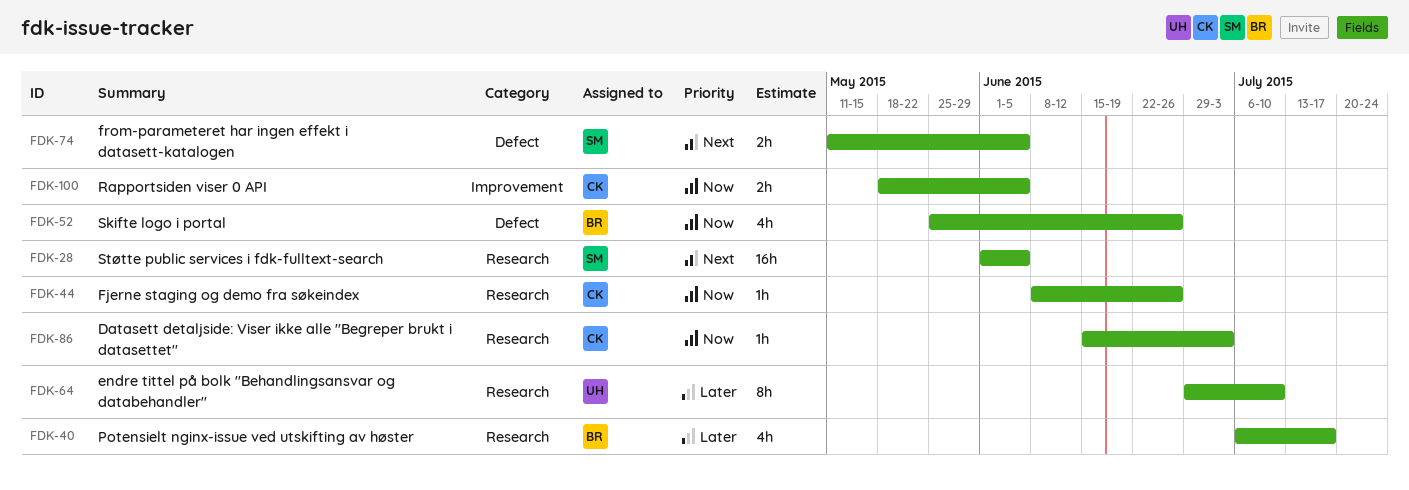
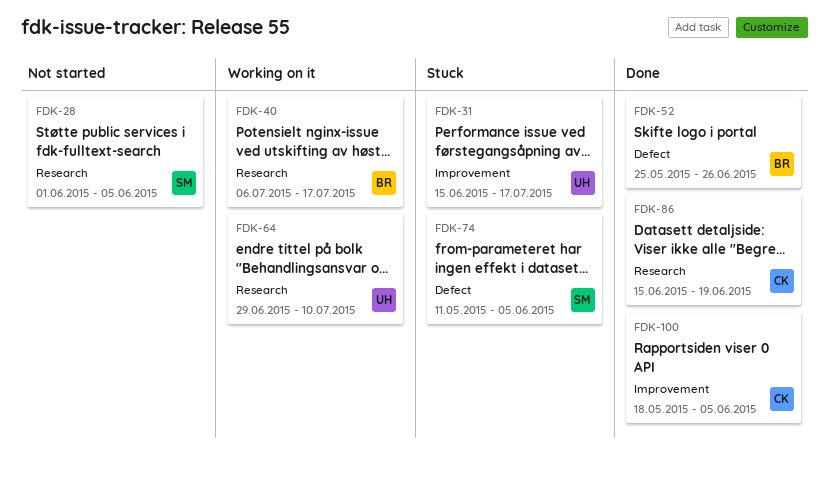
FDK-31: none -> present
FDK-44: present -> none
FDK-86, due: Jul 3 -> Jun 19

